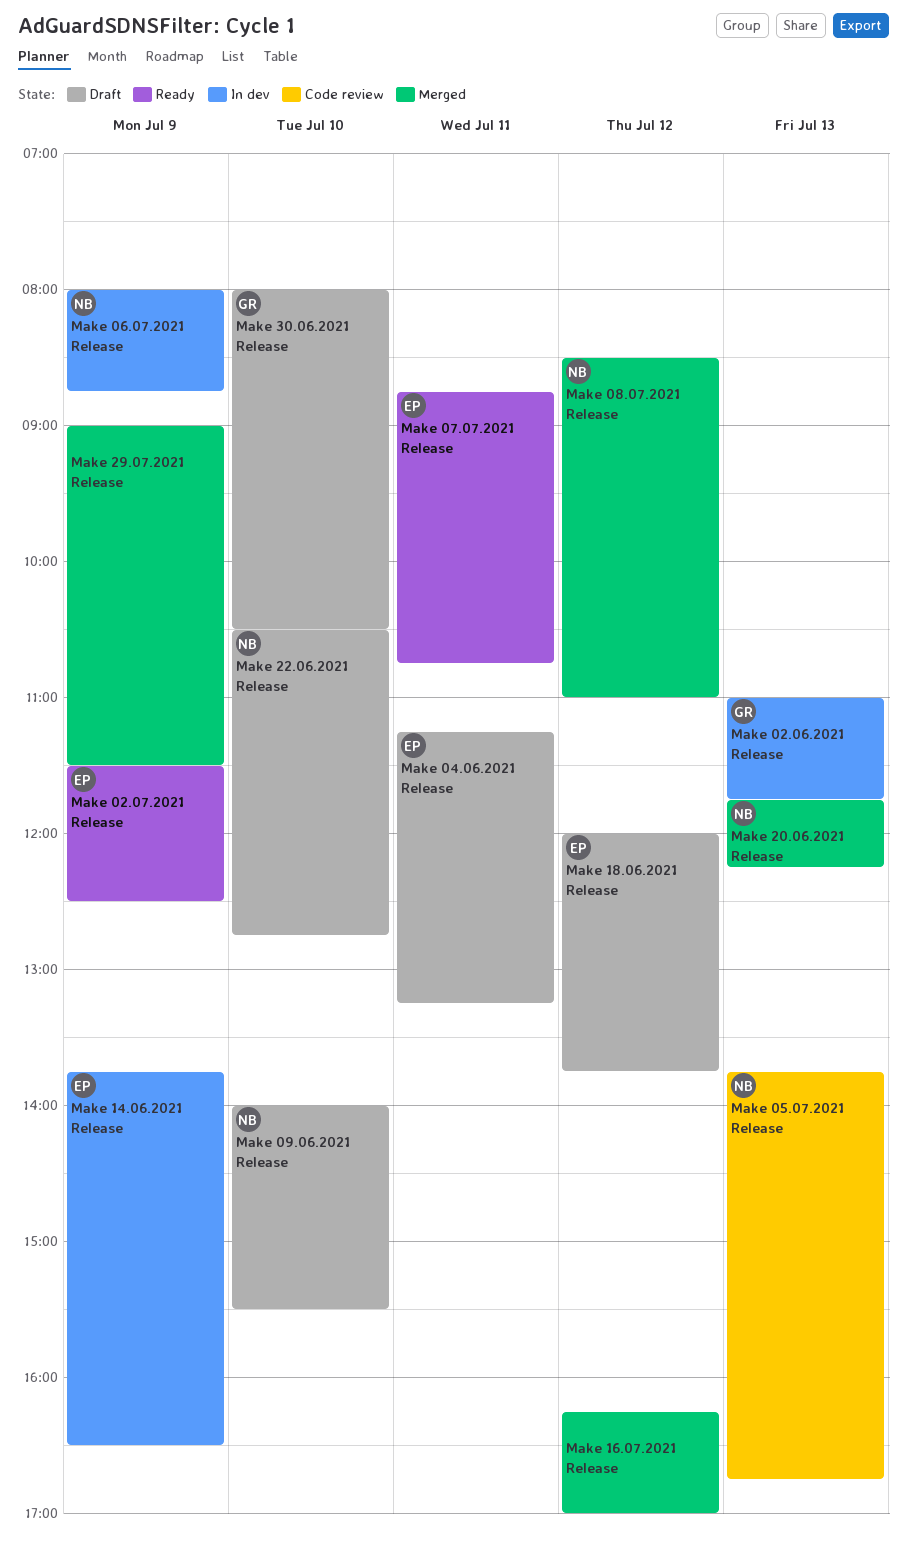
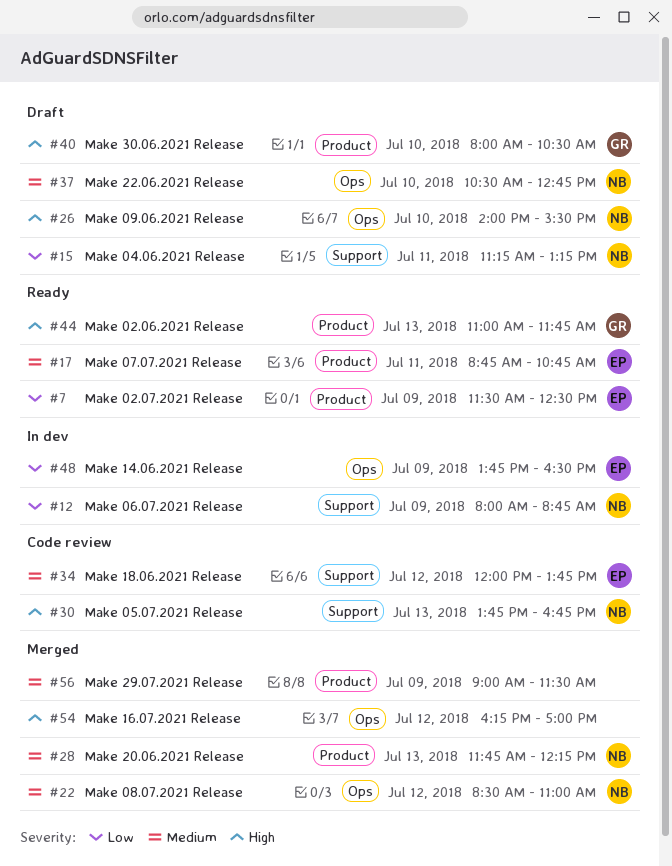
Make 02.06.2021 Release, status: In dev -> Ready
Make 04.06.2021 Release, owner: EP -> NB
Make 18.06.2021 Release, status: Draft -> Code review

